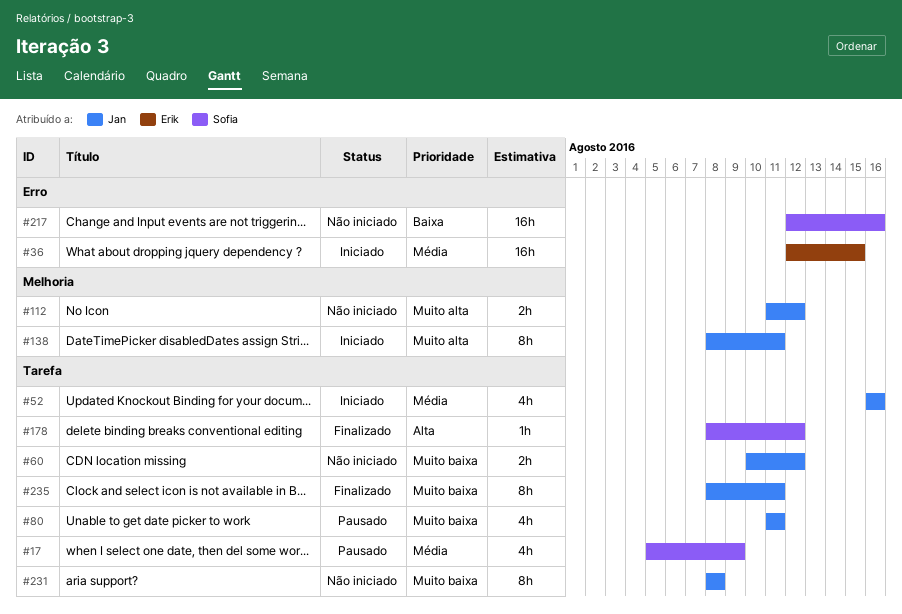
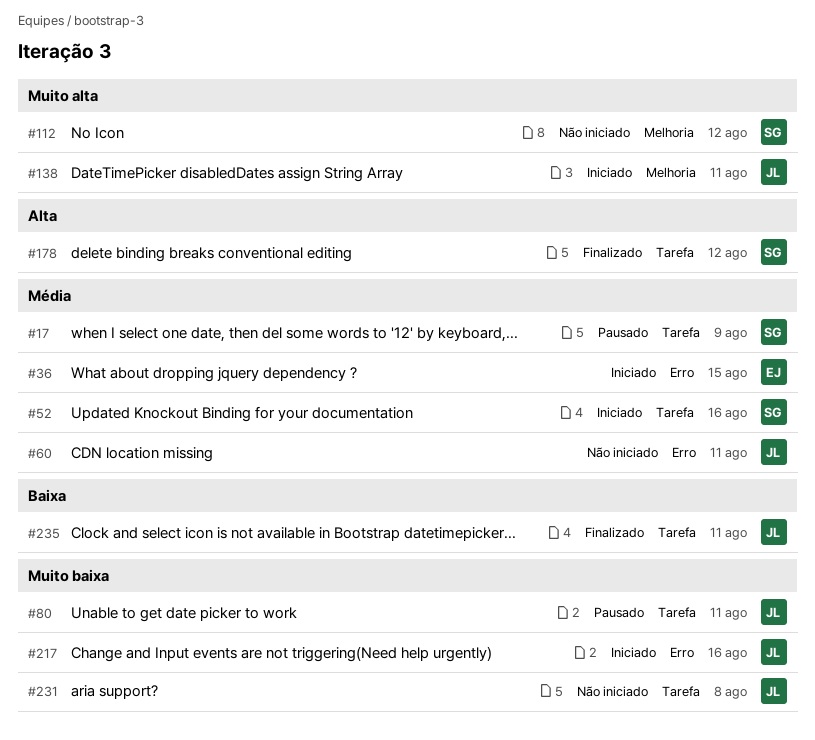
#52, owner: Jan -> Sofia
#60, priority: Muito baixa -> Média
#60, label: Tarefa -> Erro
#60, due: Aug 12 -> Aug 11
#112, owner: Jan -> Sofia
#217, status: Não iniciado -> Iniciado
#217, owner: Sofia -> Jan
#217, priority: Baixa -> Muito baixa
#235, priority: Muito baixa -> Baixa

